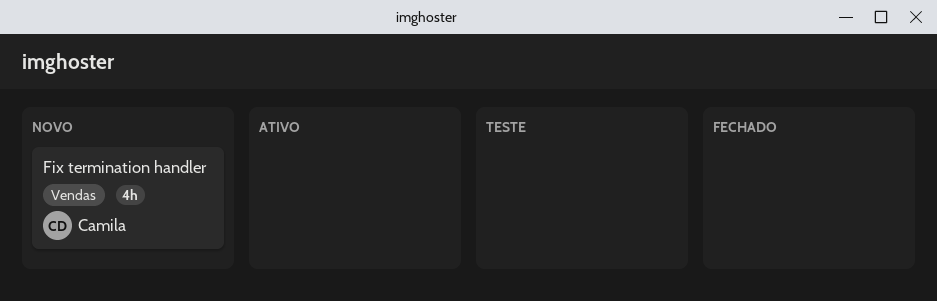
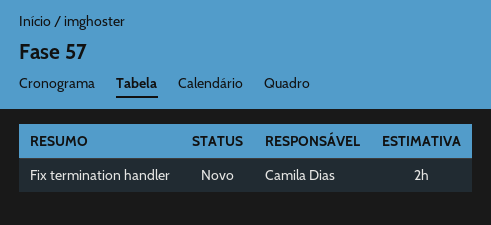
Fix termination handler, estimate: 4h -> 2h

